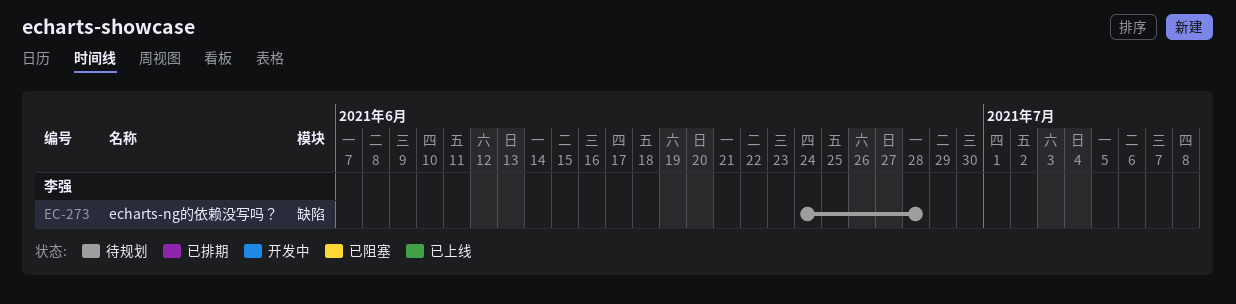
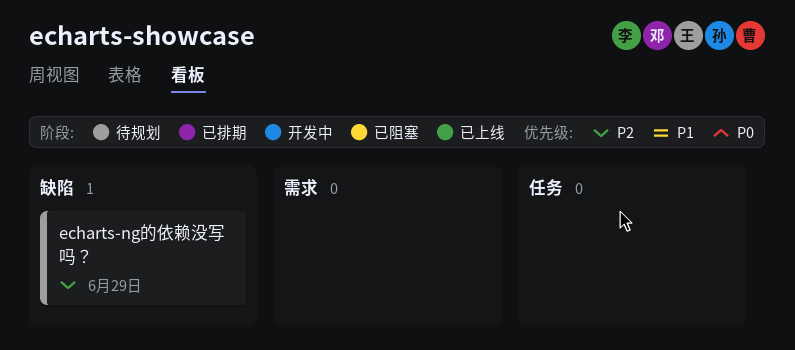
echarts-ng的依赖没写吗？, due: Jun 28 -> Jun 29

